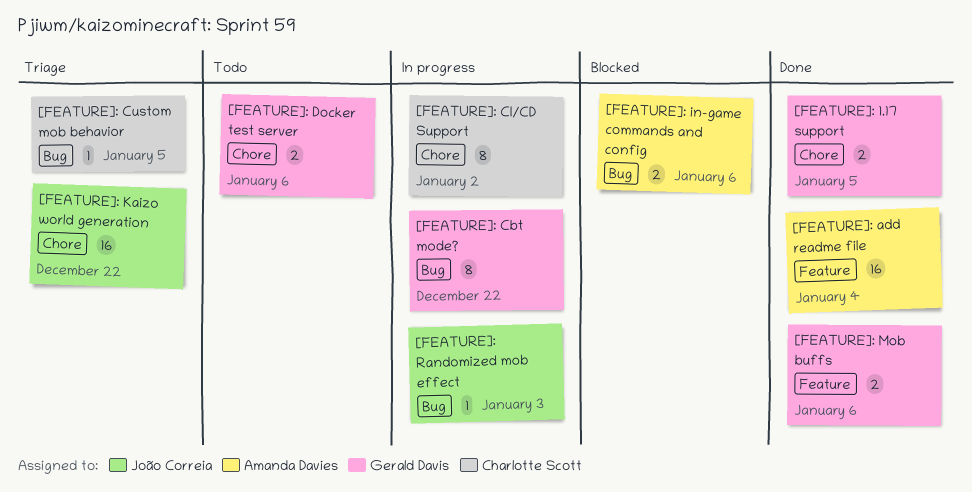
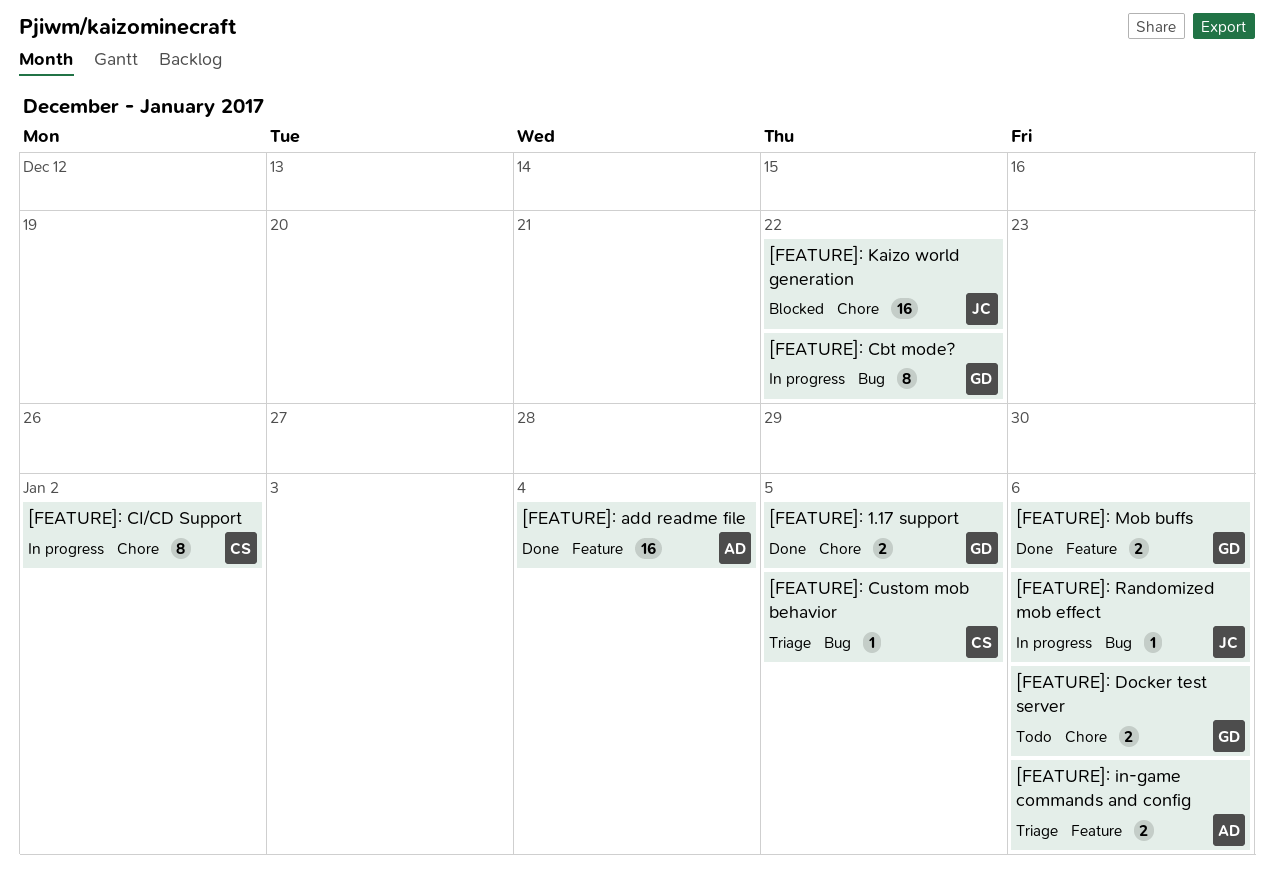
[FEATURE]: in-game commands and config, status: Blocked -> Triage
[FEATURE]: in-game commands and config, label: Bug -> Feature
[FEATURE]: Kaizo world generation, status: Triage -> Blocked
[FEATURE]: Randomized mob effect, due: Jan 3 -> Jan 6

